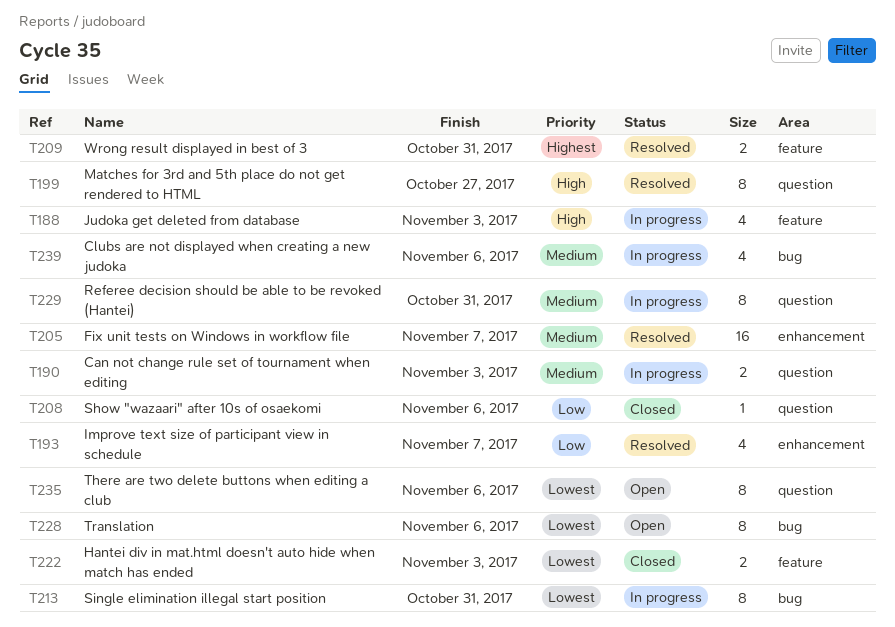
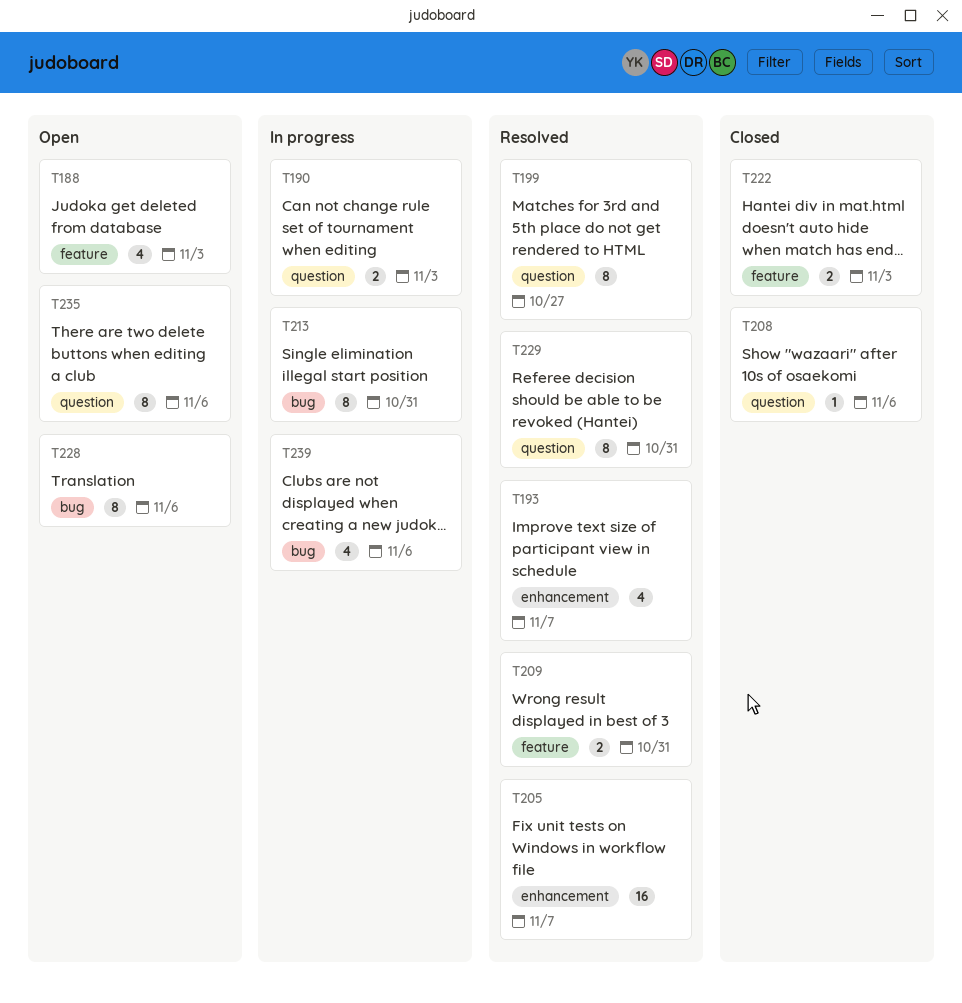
T188, status: In progress -> Open
T229, status: In progress -> Resolved

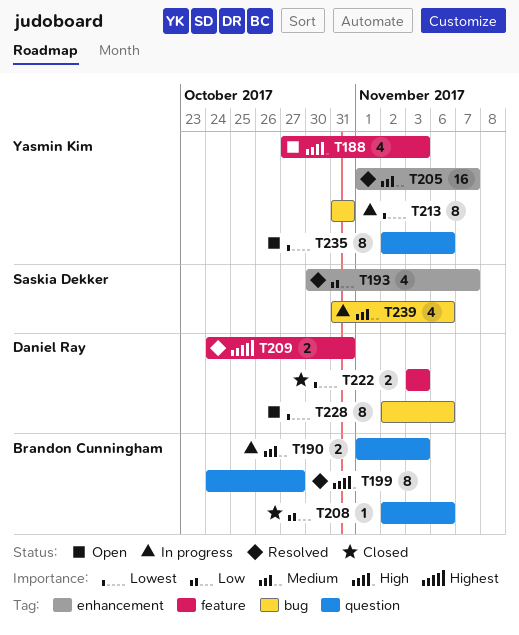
T229: present -> none

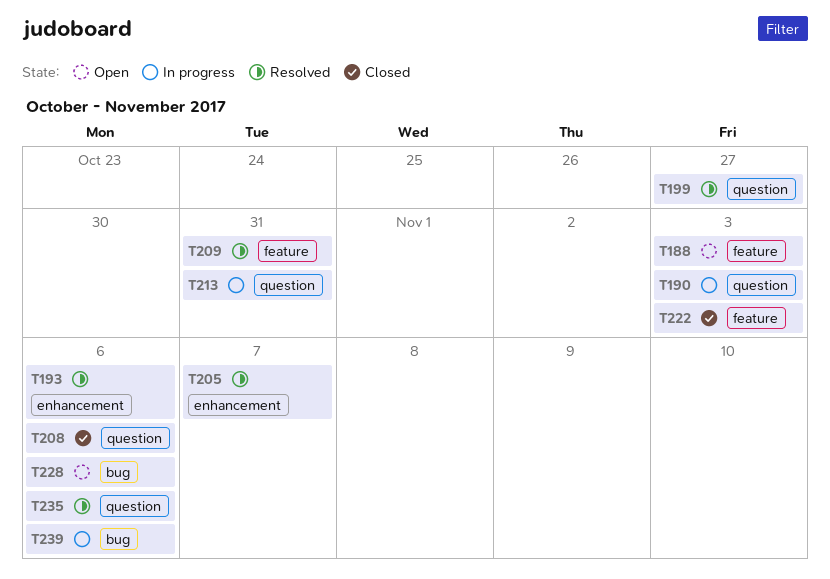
T193, due: Nov 7 -> Nov 6
T213, label: bug -> question
T235, status: Open -> Resolved

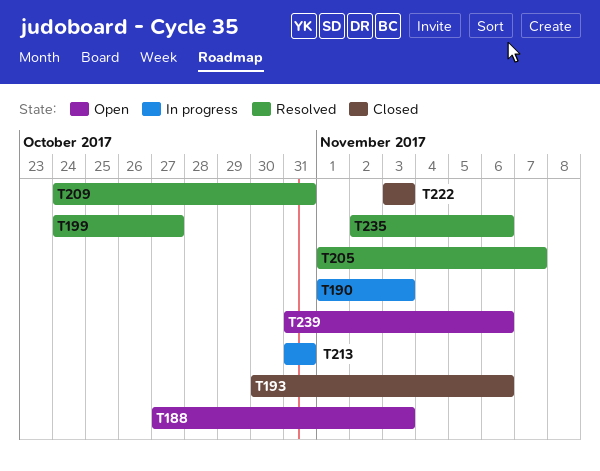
T193, status: Resolved -> Closed
T208: present -> none
T228: present -> none
T239, status: In progress -> Open

